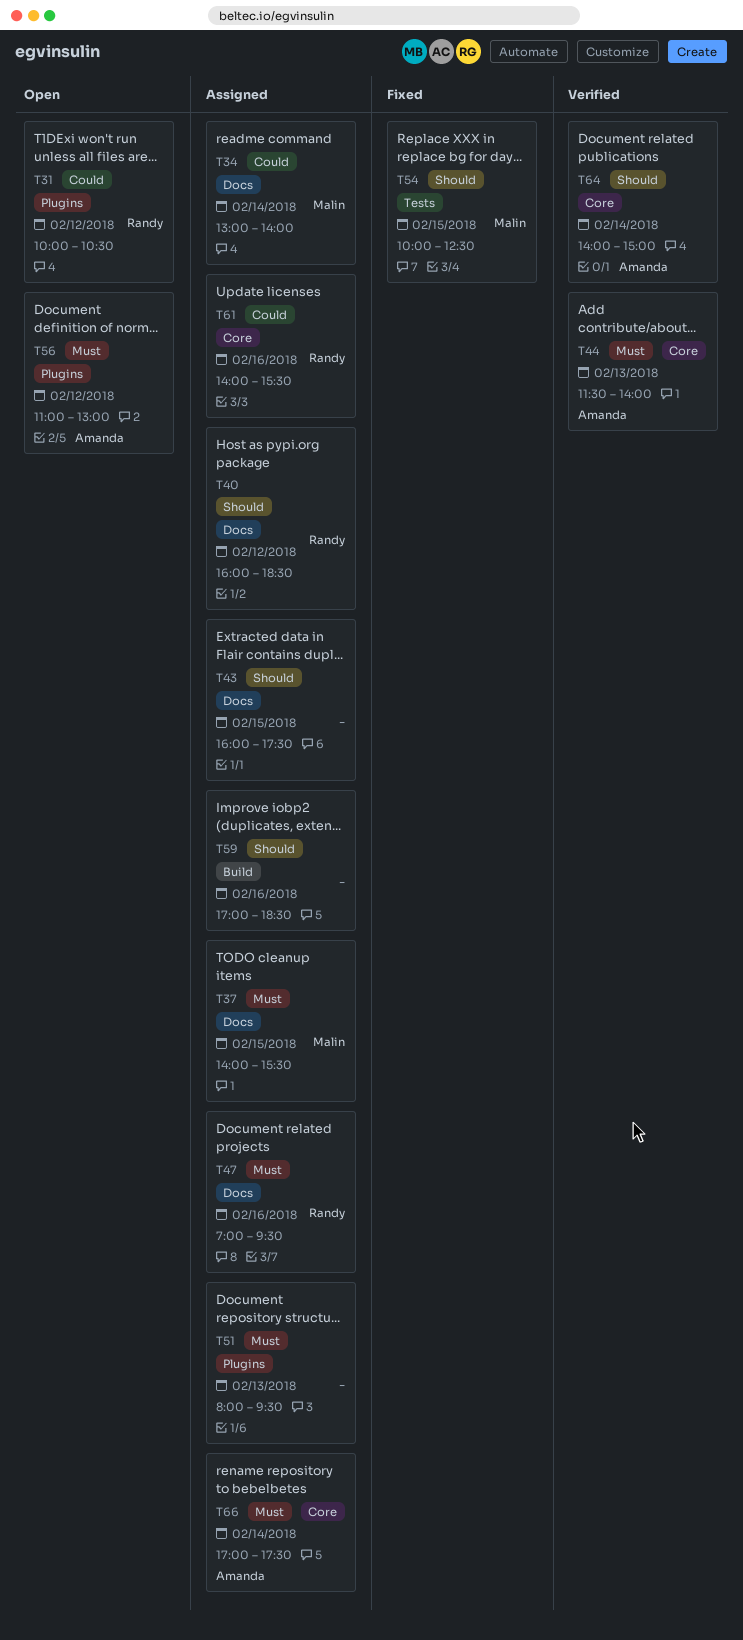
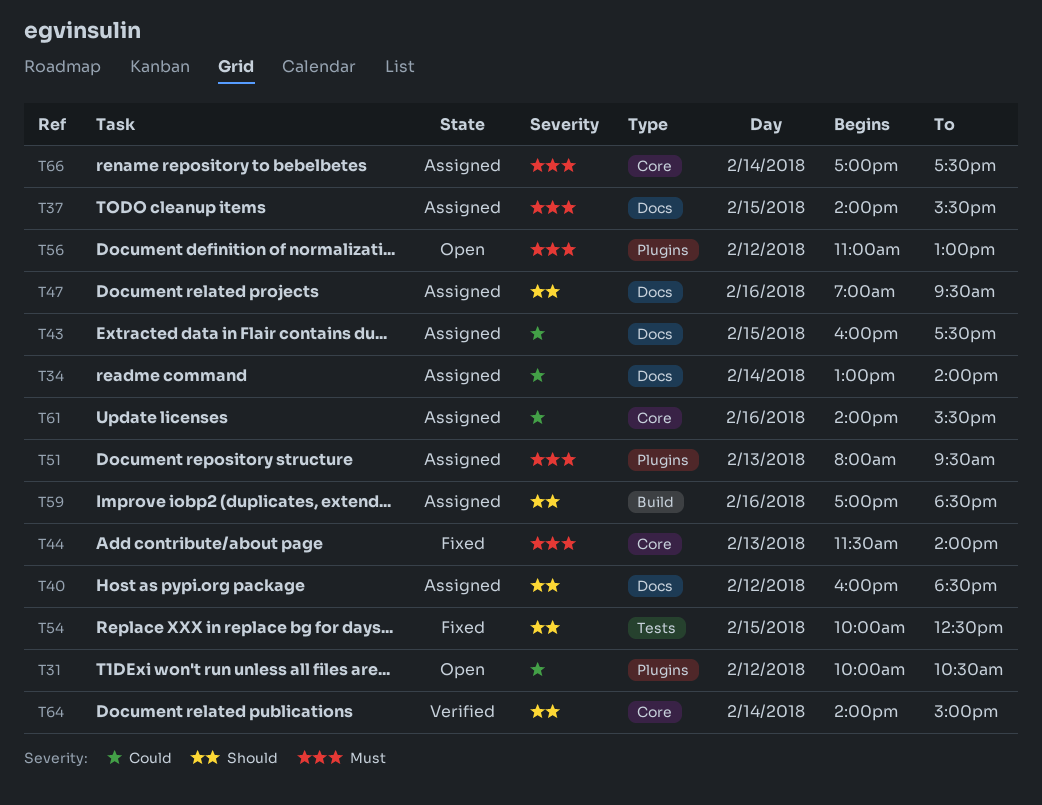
T43, priority: Should -> Could
T44, status: Verified -> Fixed
T47, priority: Must -> Should

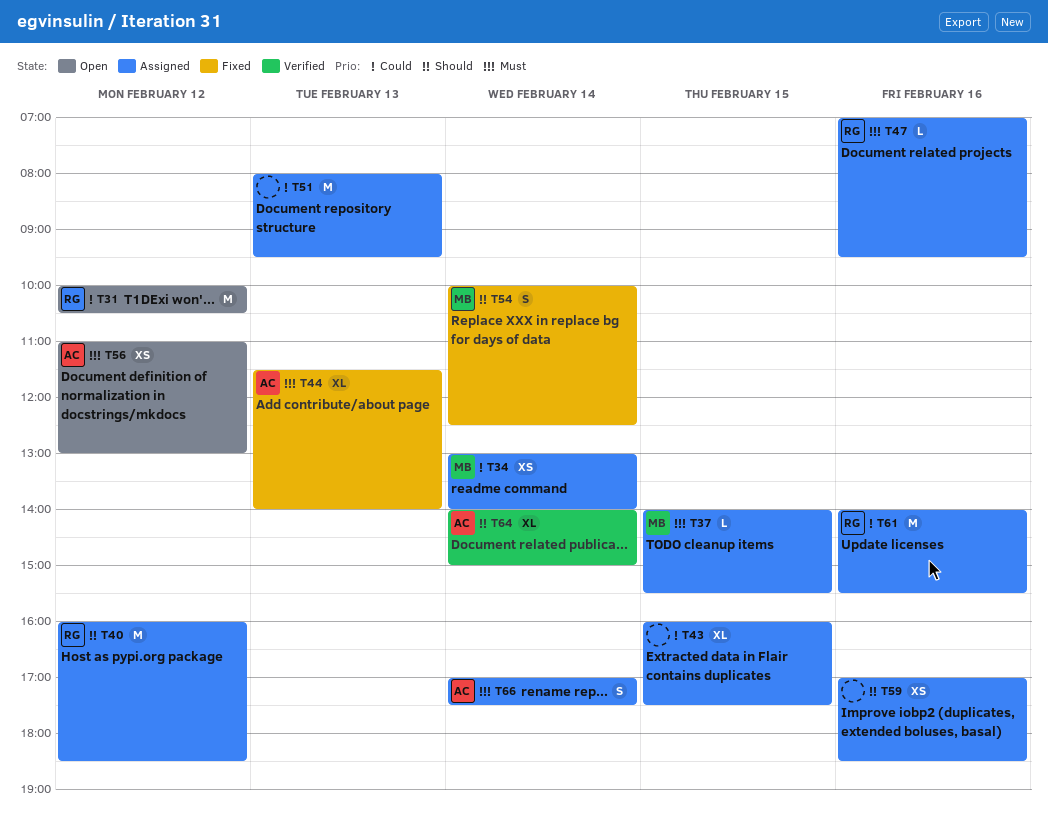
T47, priority: Should -> Must
T51, priority: Must -> Could
T54, day: Feb 15 -> Feb 14

